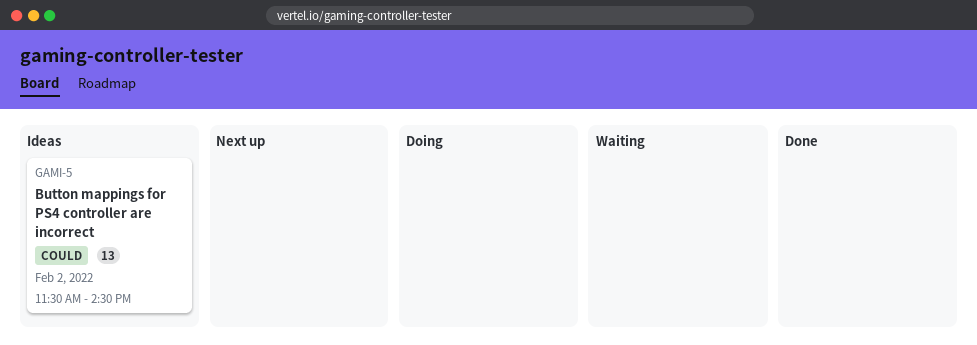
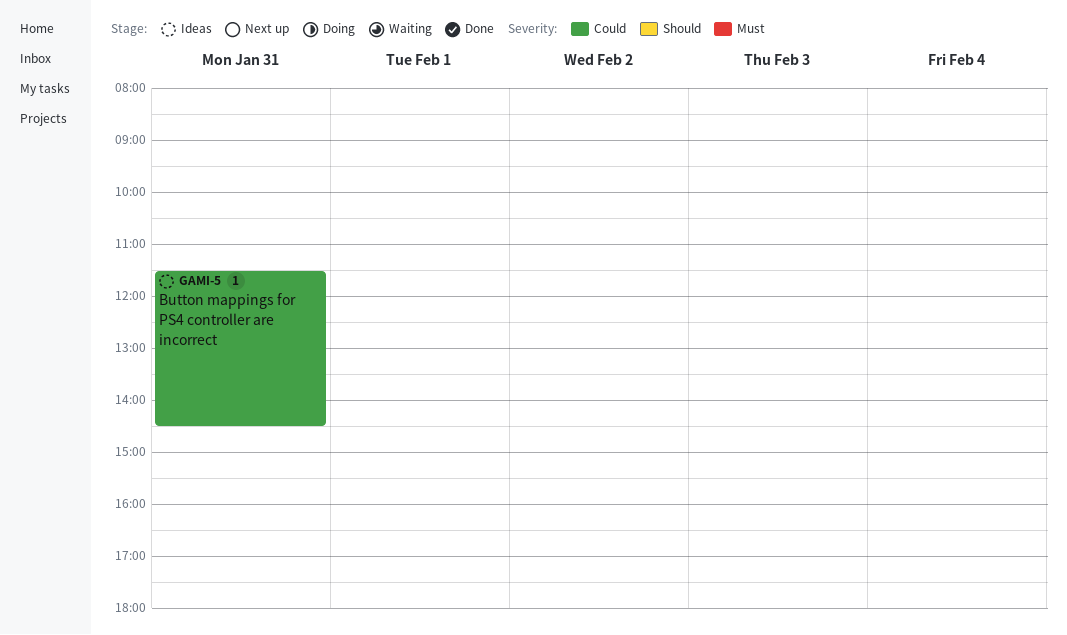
GAMI-5, estimate: 13 -> 1
GAMI-5, day: Feb 2 -> Jan 31

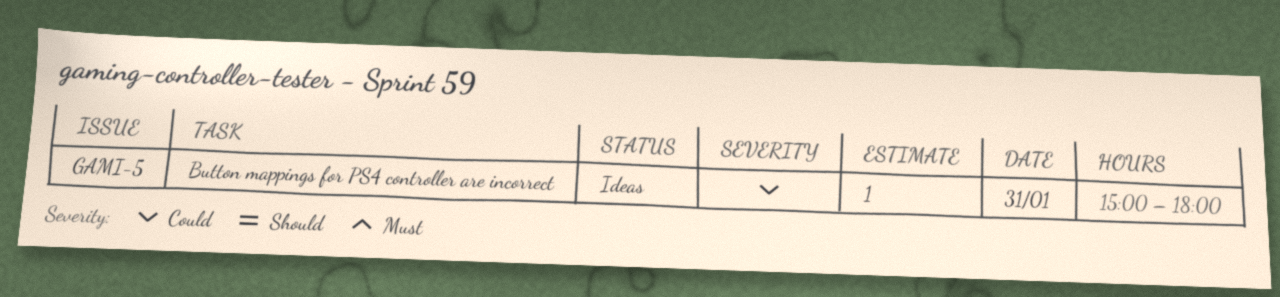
GAMI-5, begins: 11:30 -> 15:00
GAMI-5, ends: 14:30 -> 18:00

